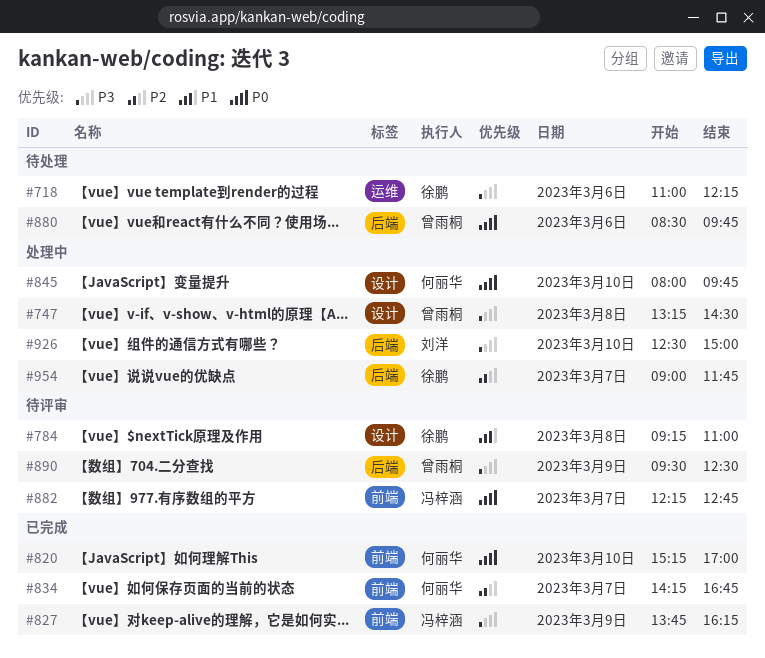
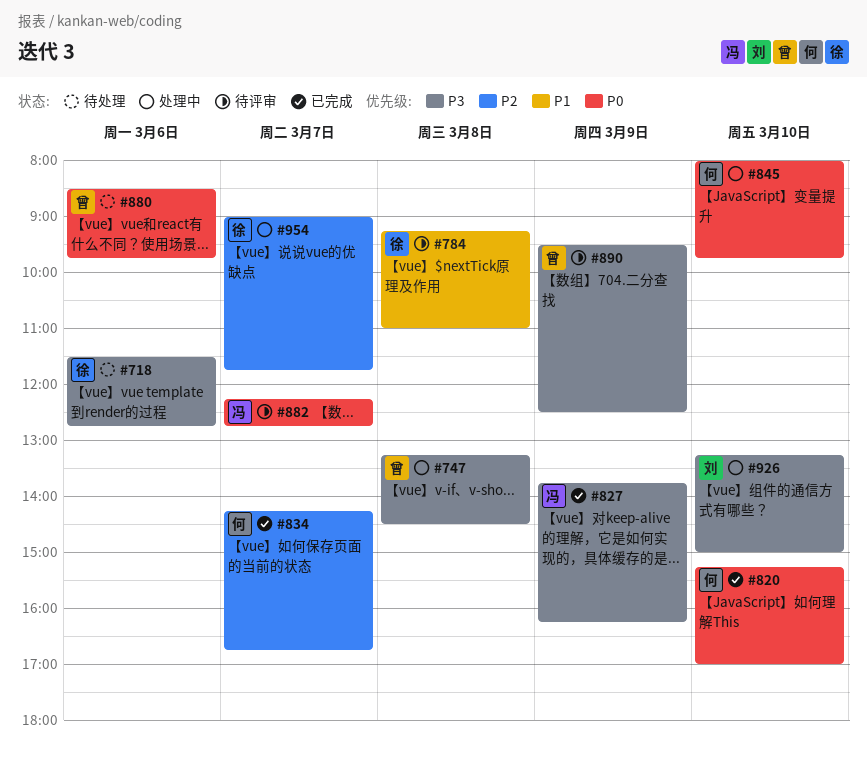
#718, begins: 11:00 -> 11:30
#718, ends: 12:15 -> 12:45
#926, begins: 12:30 -> 13:15

